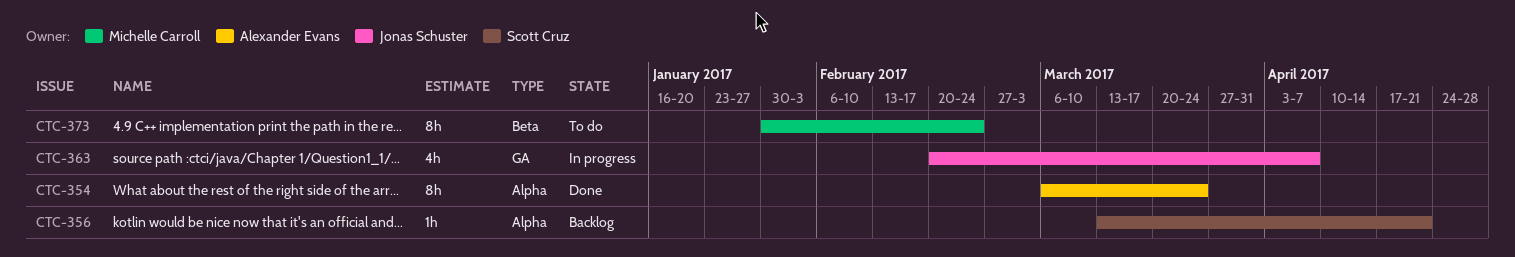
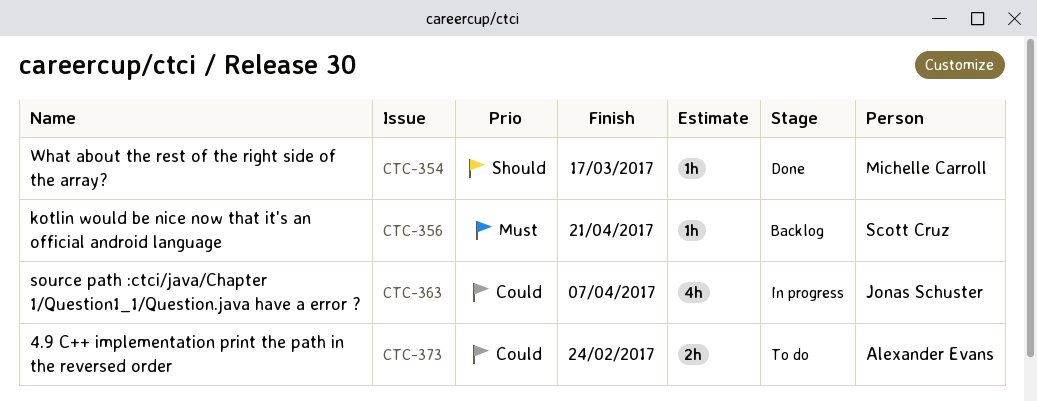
CTC-354, owner: Alexander Evans -> Michelle Carroll
CTC-354, estimate: 8h -> 1h
CTC-354, due: Mar 24 -> Mar 17
CTC-373, owner: Michelle Carroll -> Alexander Evans
CTC-373, estimate: 8h -> 2h

